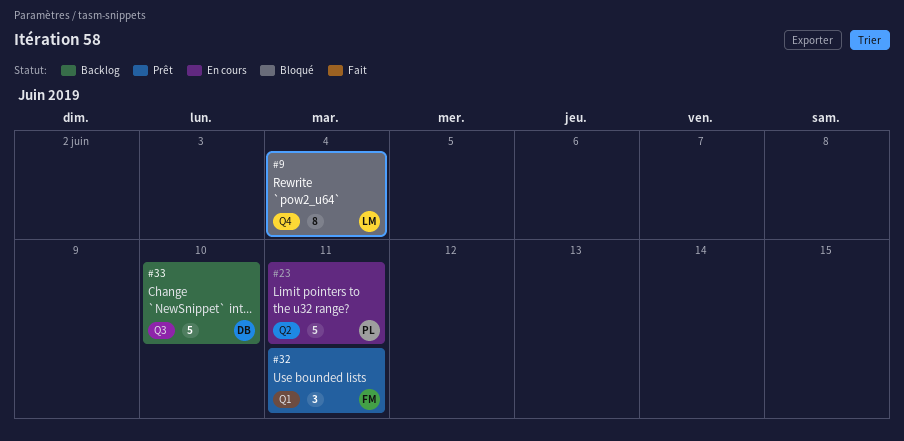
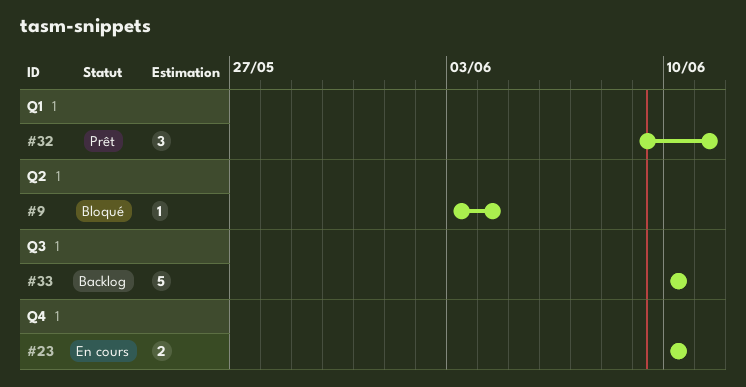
#9, label: Q4 -> Q2
#9, estimate: 8 -> 1
#23, label: Q2 -> Q4
#23, estimate: 5 -> 2
#23, due: Jun 11 -> Jun 10

